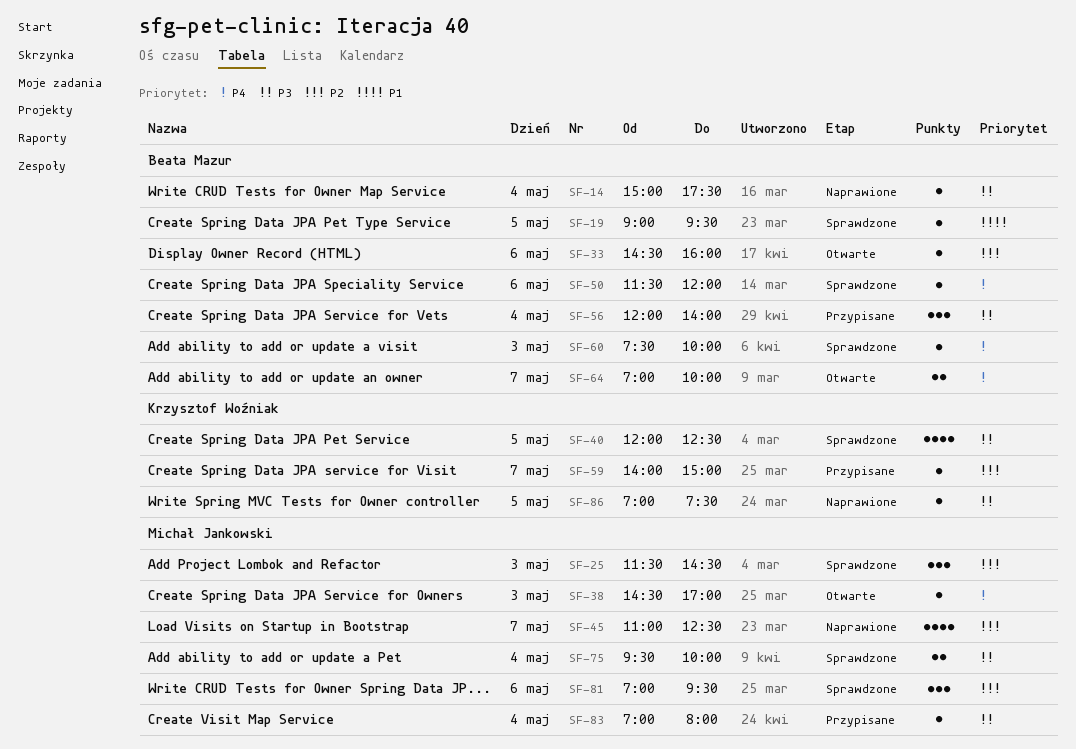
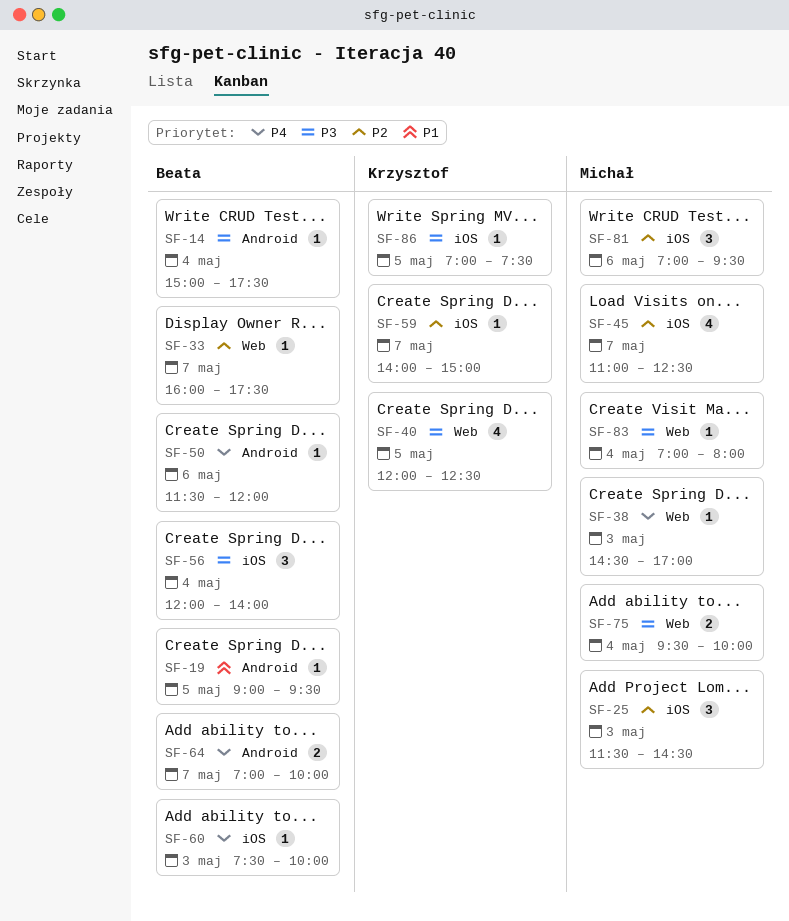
SF-33, day: May 6 -> May 7
SF-33, begins: 14:30 -> 16:00
SF-33, ends: 16:00 -> 17:30

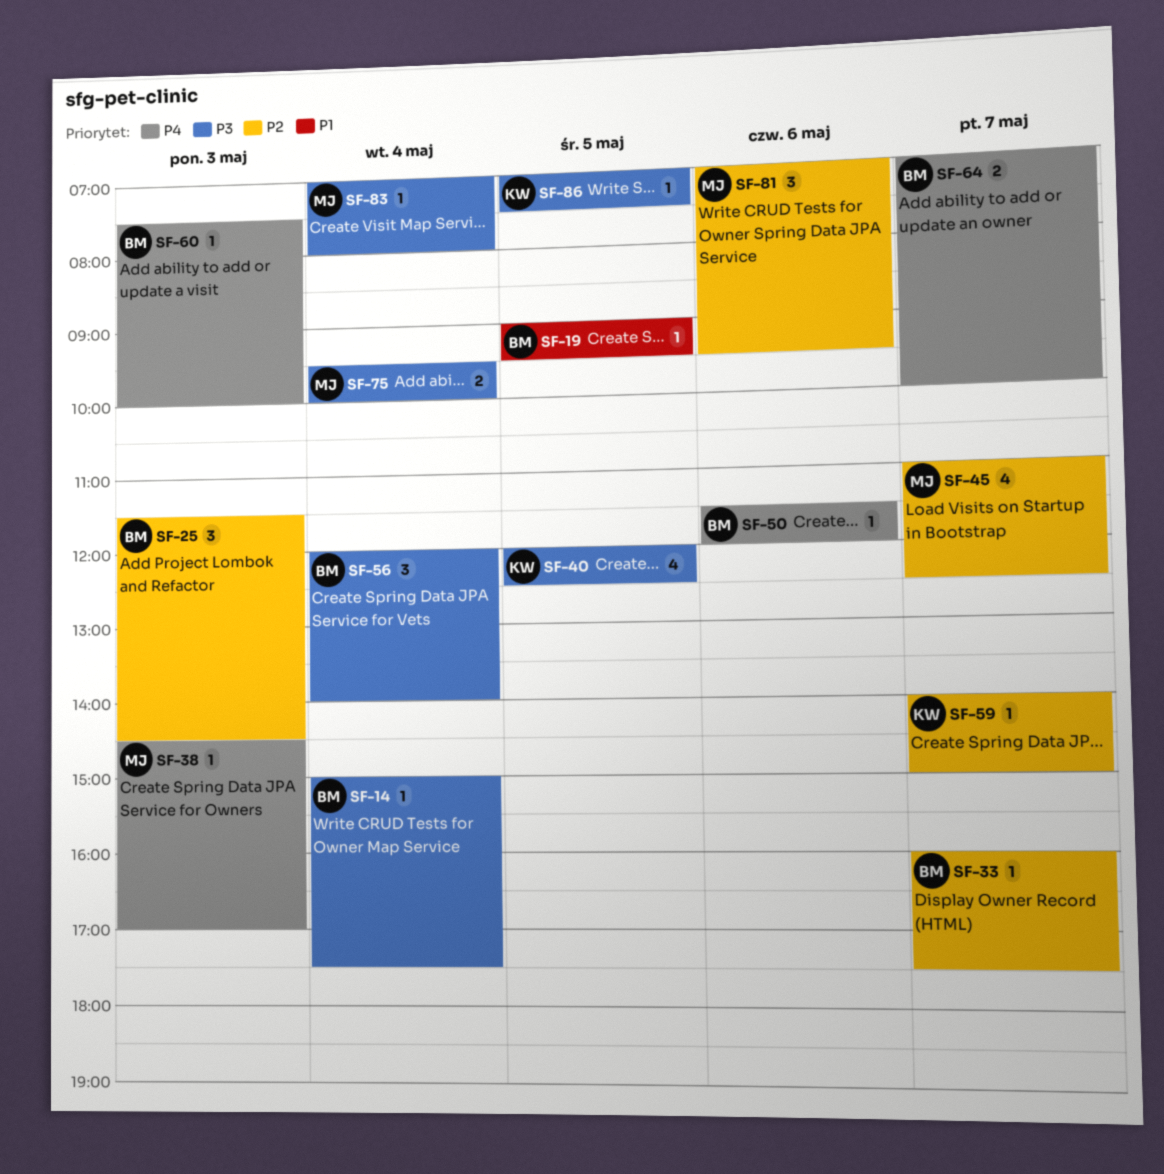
SF-25, owner: Michał -> Beata

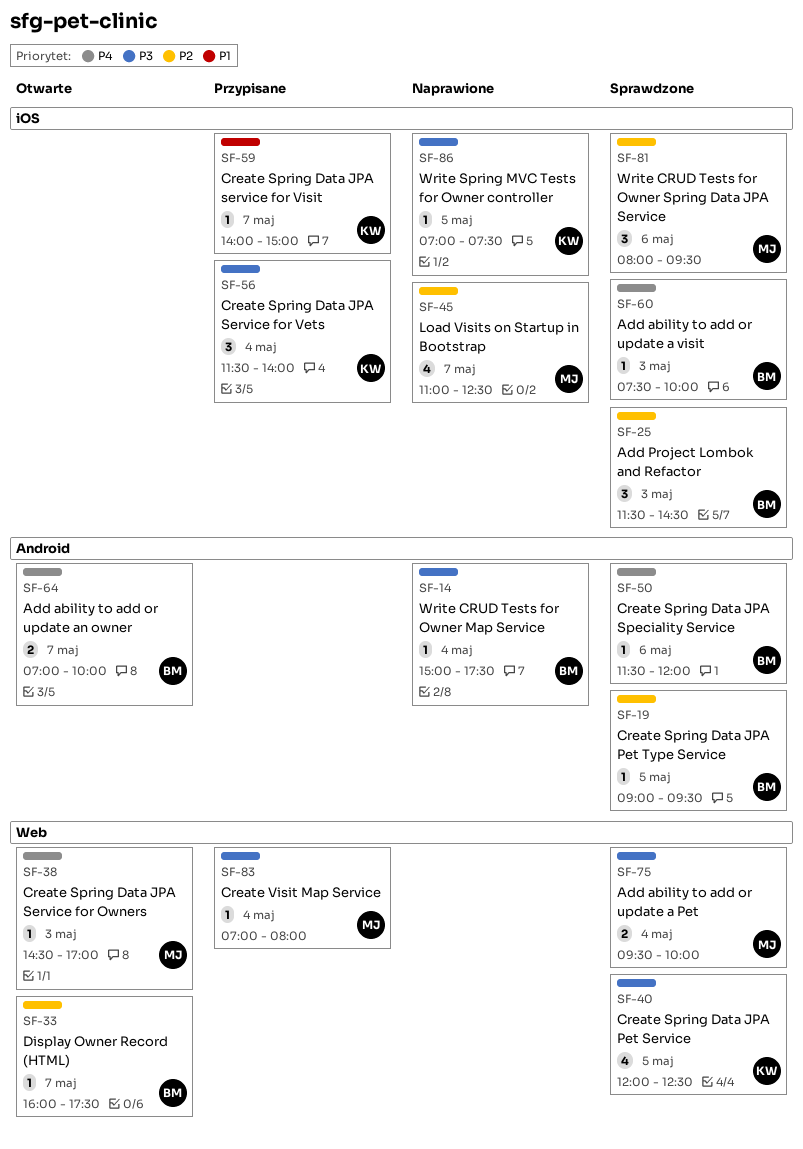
SF-19, priority: P1 -> P2
SF-56, owner: BM -> KW
SF-56, begins: 12:00 -> 11:30
SF-59, priority: P2 -> P1
SF-81, begins: 07:00 -> 08:00

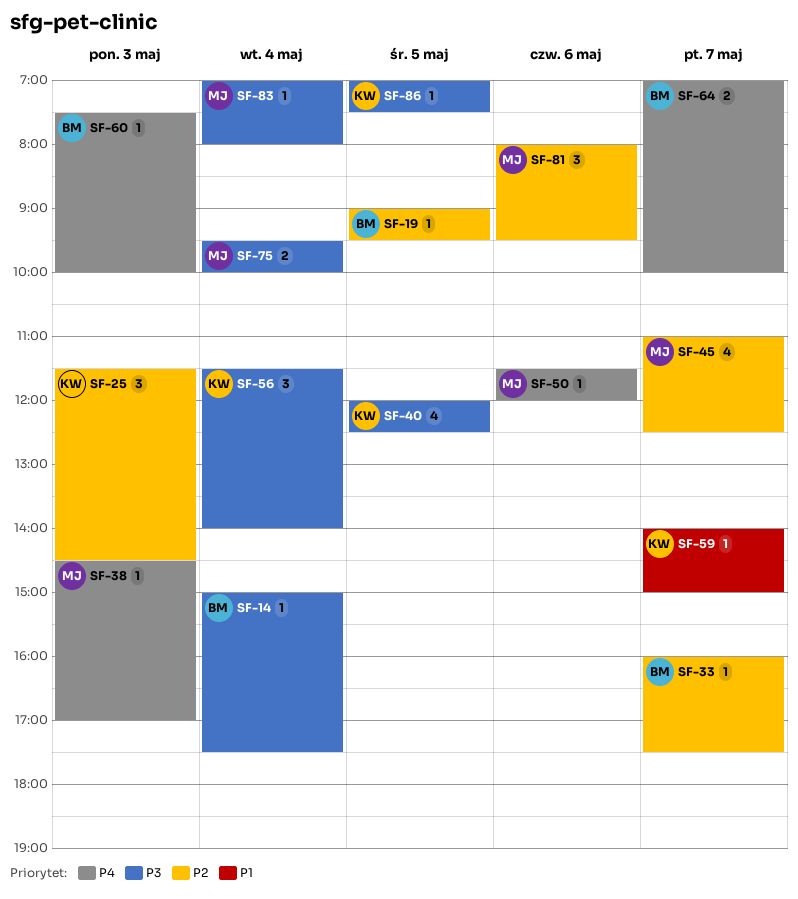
SF-25, owner: BM -> KW
SF-50, owner: BM -> MJ

